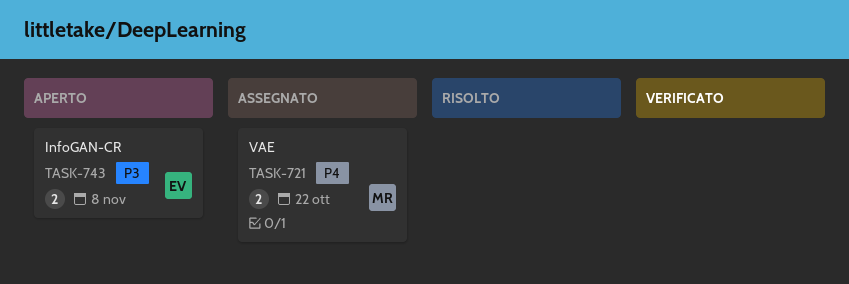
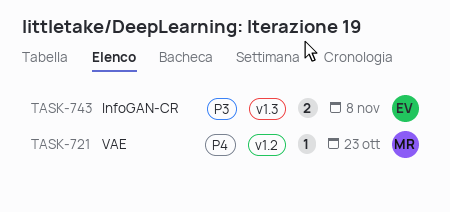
TASK-721, estimate: 2 -> 1
TASK-721, due: Oct 22 -> Oct 23

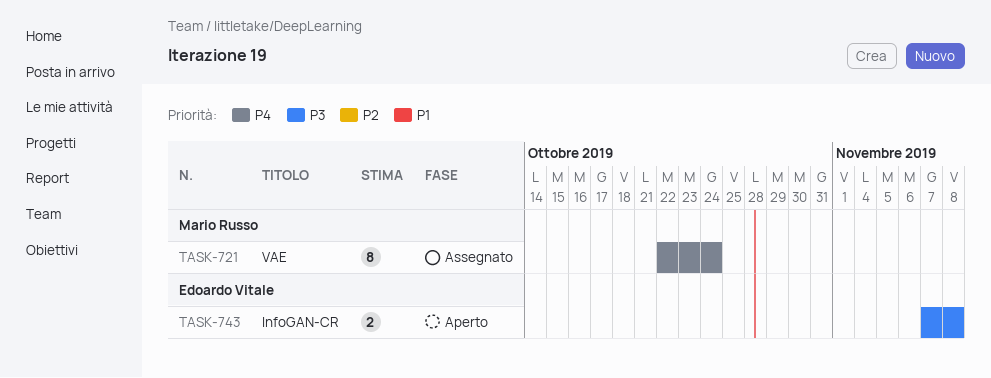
TASK-721, estimate: 1 -> 8
TASK-721, due: Oct 23 -> Oct 24

